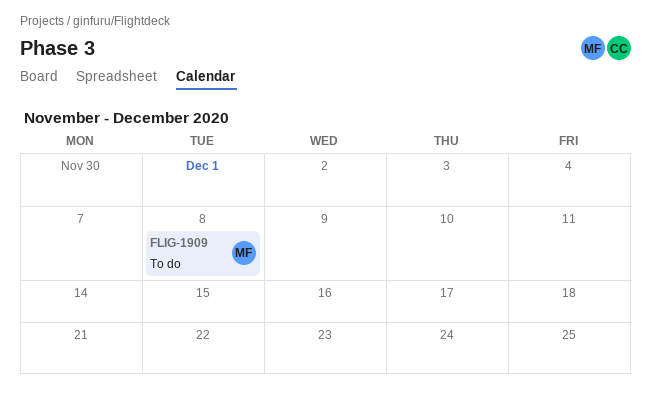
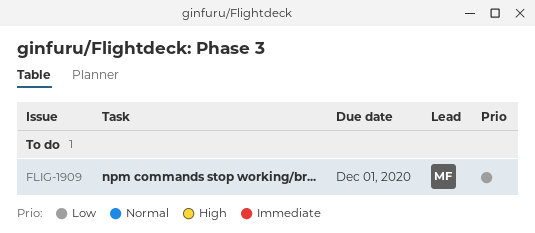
FLIG-1909, due: Dec 8 -> Dec 1

